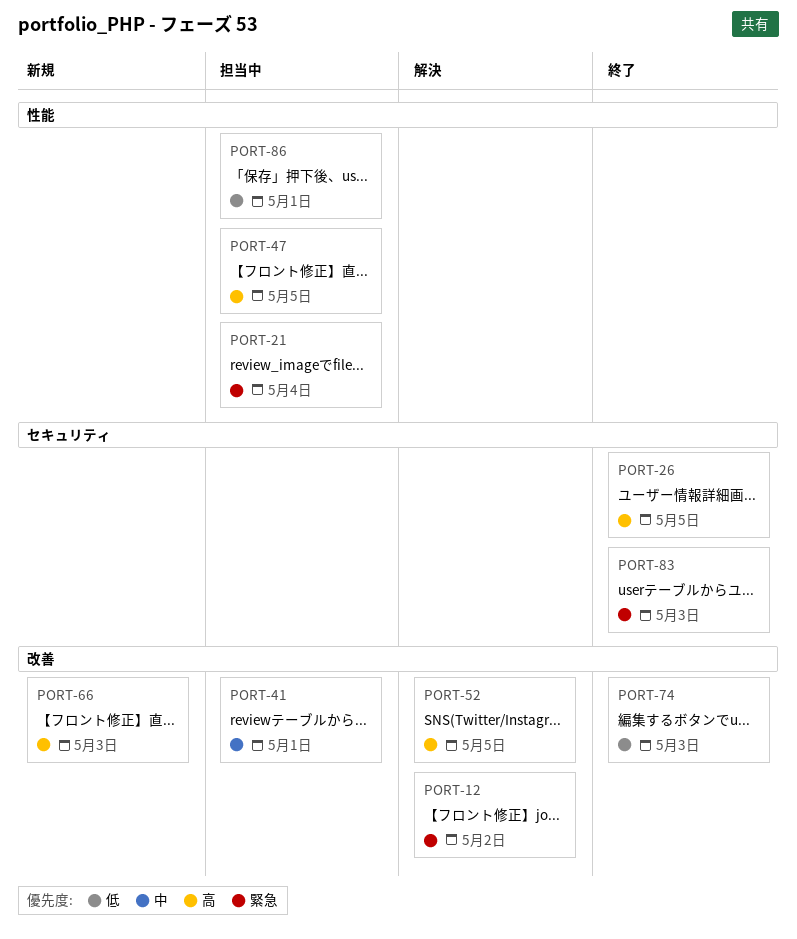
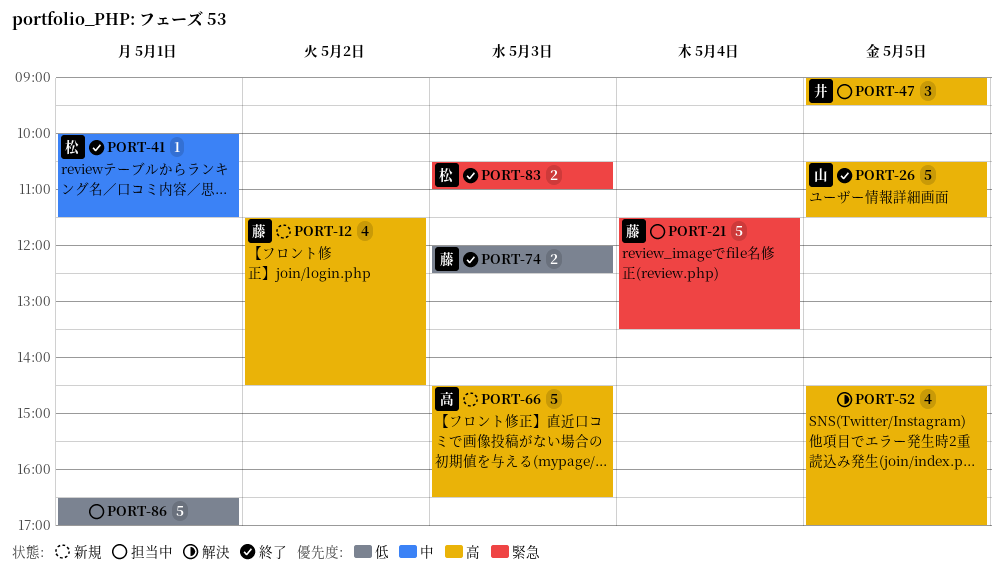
PORT-12, status: 解決 -> 新規
PORT-12, priority: 緊急 -> 高
PORT-41, status: 担当中 -> 終了

